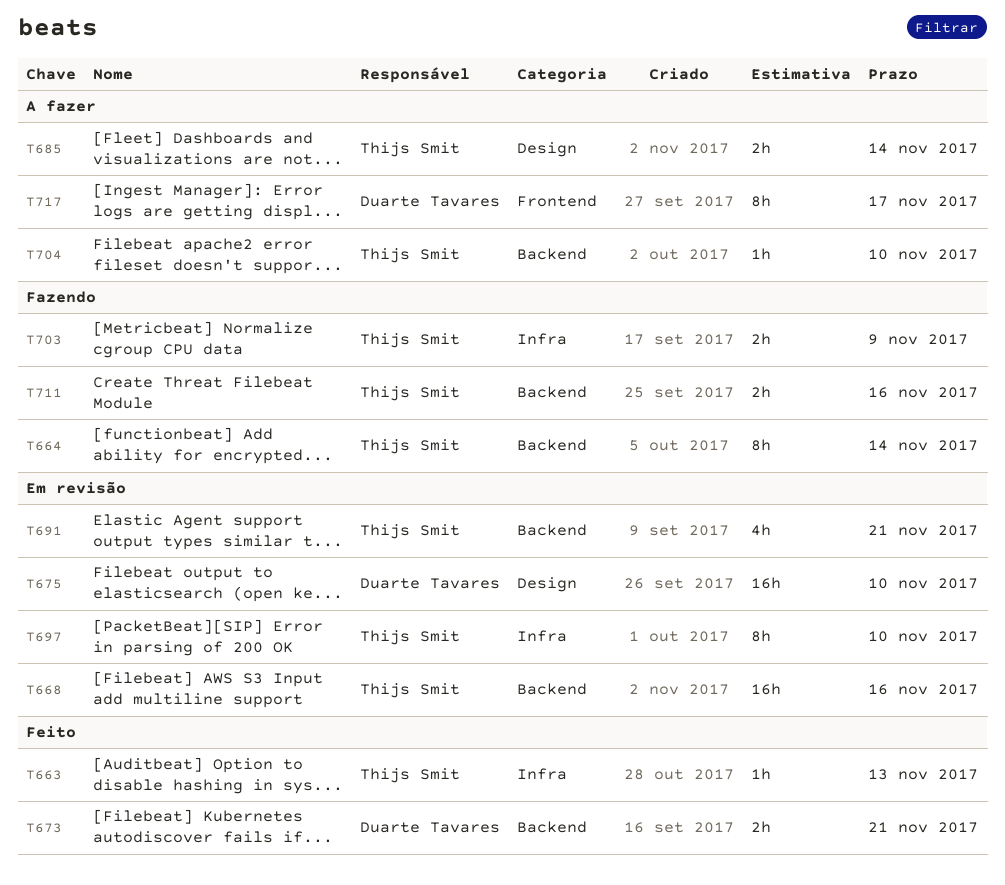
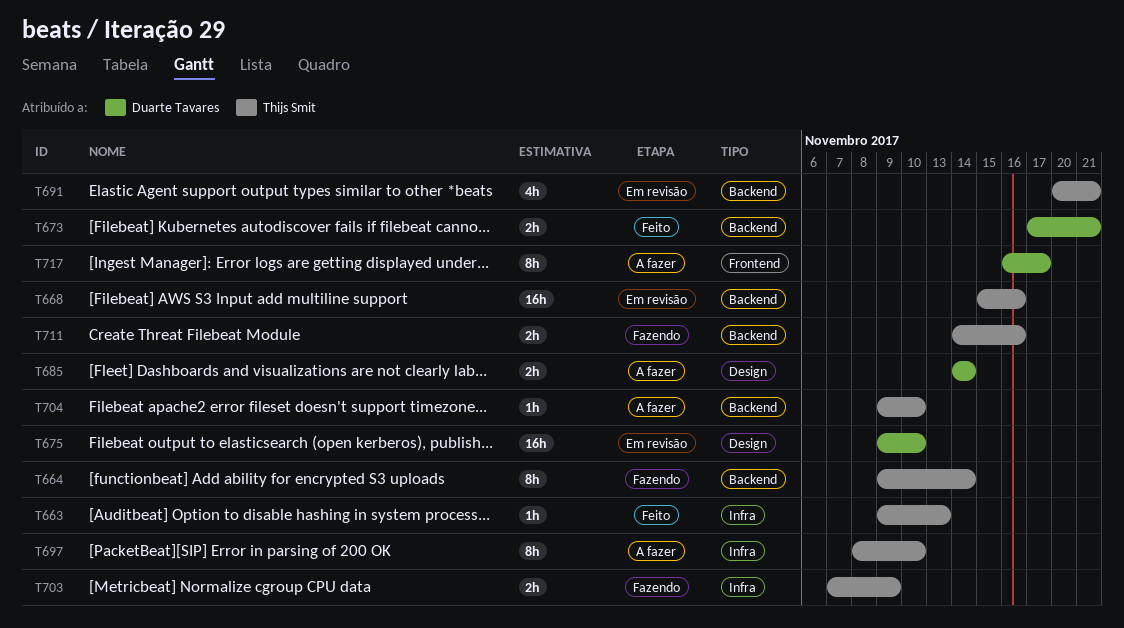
T685, owner: Thijs Smit -> Duarte Tavares
T697, status: Em revisão -> A fazer

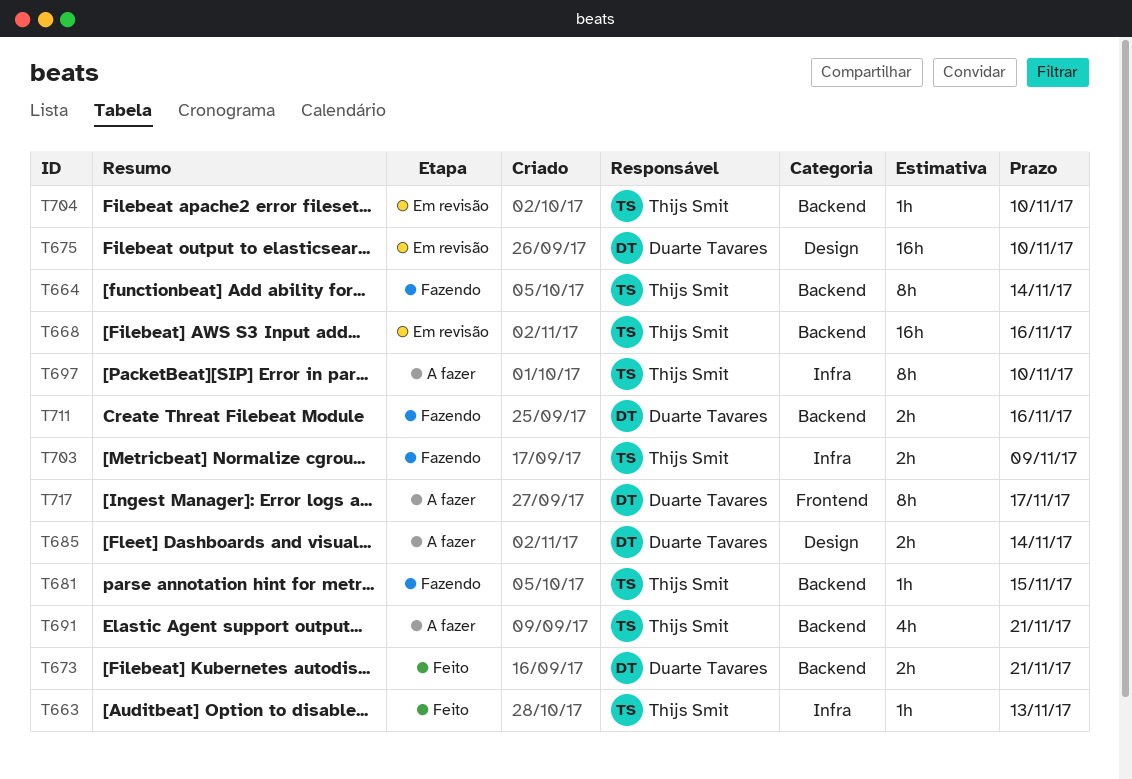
T681: none -> present
T691, status: Em revisão -> A fazer
T704, status: A fazer -> Em revisão
T711, owner: Thijs Smit -> Duarte Tavares

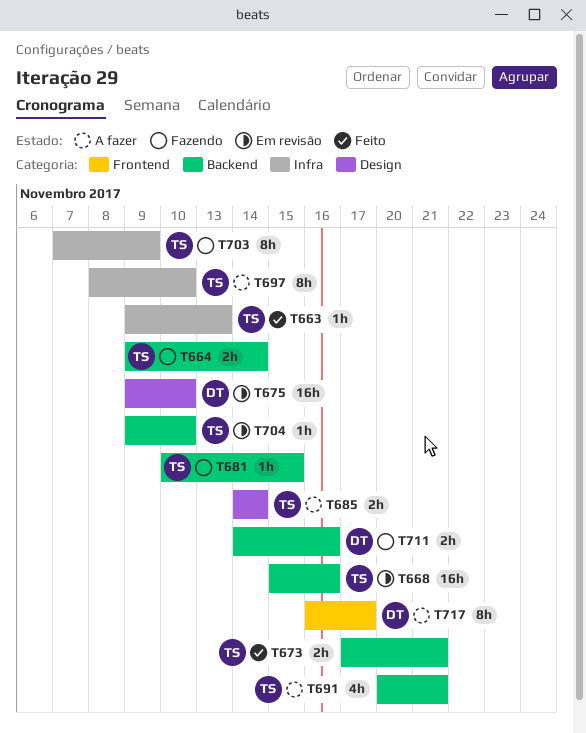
T664, estimate: 8h -> 2h
T673, owner: Duarte Tavares -> Thijs Smit
T685, owner: Duarte Tavares -> Thijs Smit
T703, estimate: 2h -> 8h

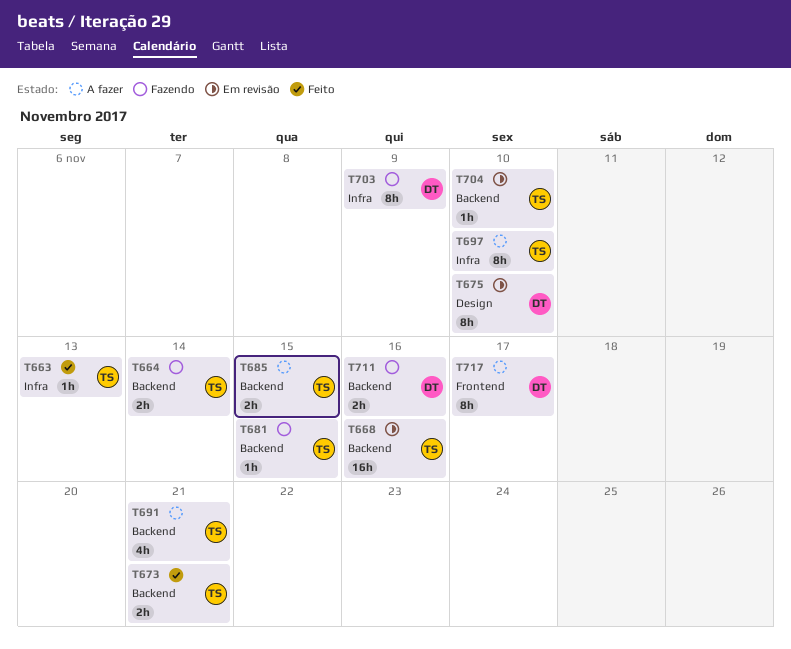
T675, estimate: 16h -> 8h
T685, label: Design -> Backend
T685, due: Nov 14 -> Nov 15
T703, owner: TS -> DT

